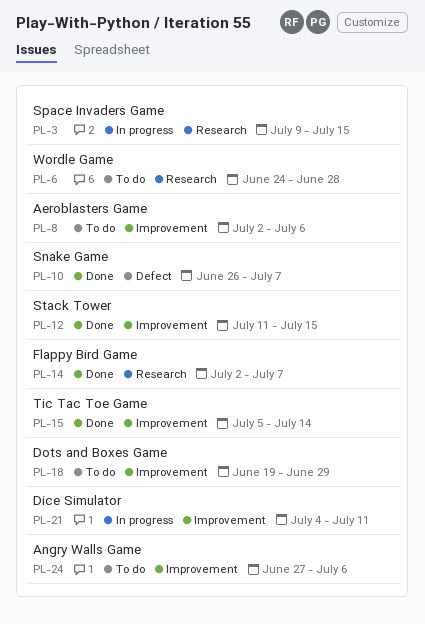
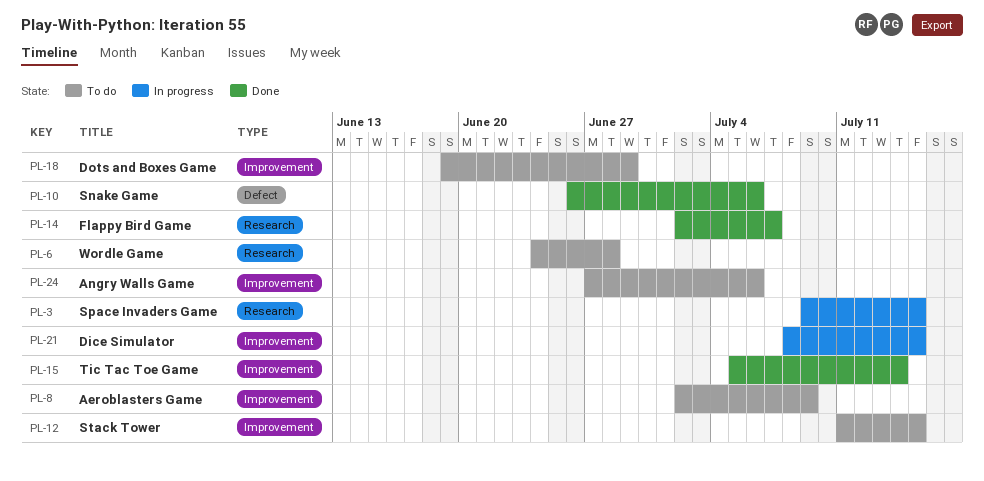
PL-8, due: Jul 6 -> Jul 9
PL-10, due: Jul 7 -> Jul 6
PL-12, status: Done -> To do
PL-21, start: Jul 4 -> Jul 8
PL-21, due: Jul 11 -> Jul 15

